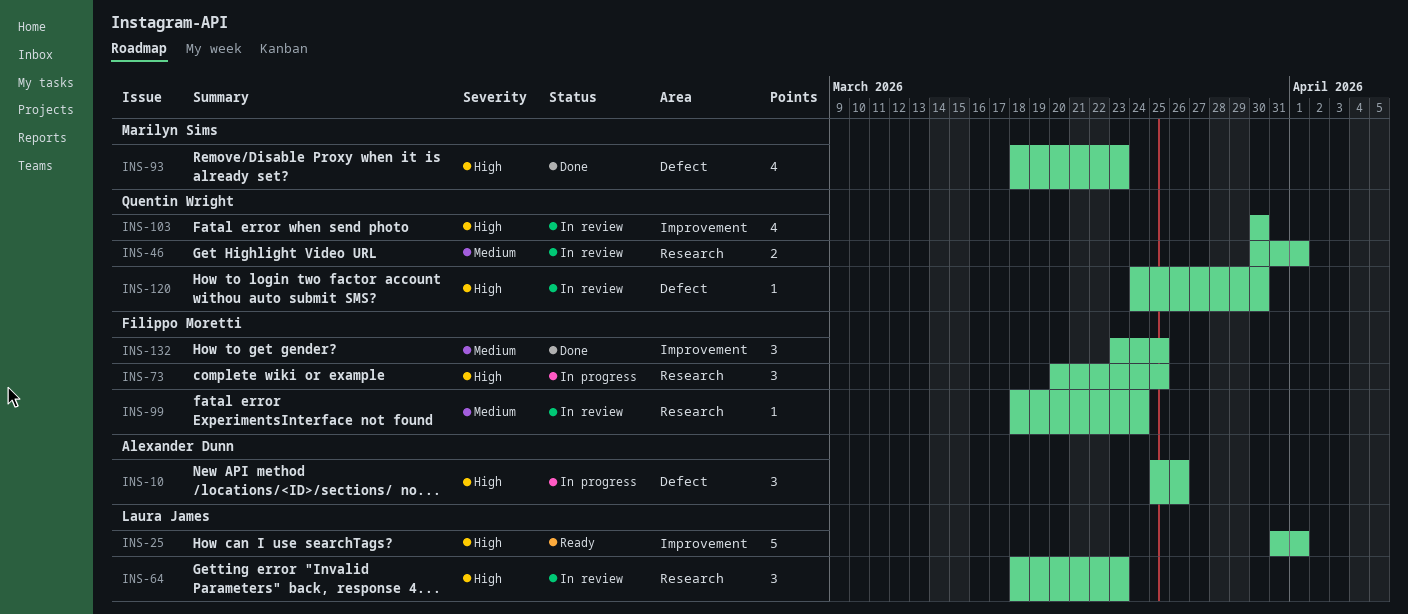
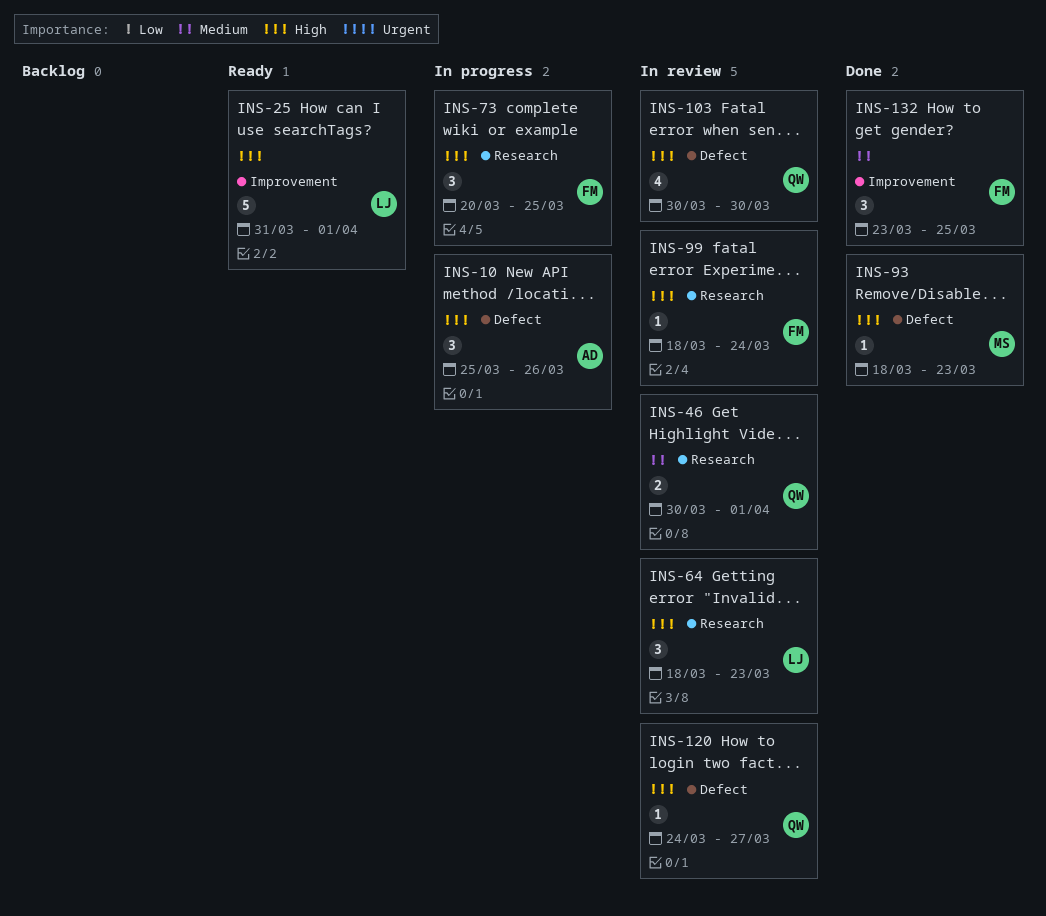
INS-93, estimate: 4 -> 1
INS-99, priority: Medium -> High
INS-103, label: Improvement -> Defect
INS-120, due: Mar 30 -> Mar 27

